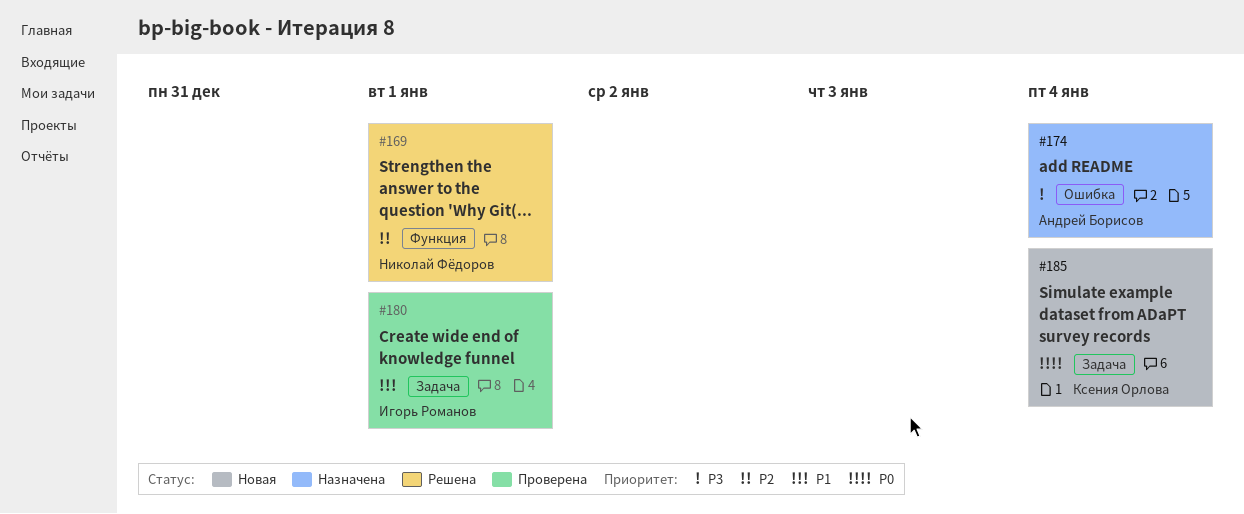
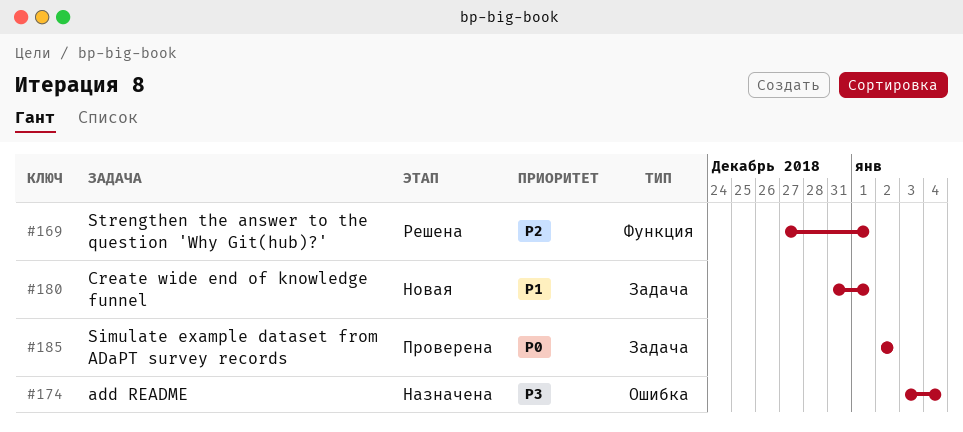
#180, status: Проверена -> Новая
#185, status: Новая -> Проверена
#185, due: Jan 4 -> Jan 2

